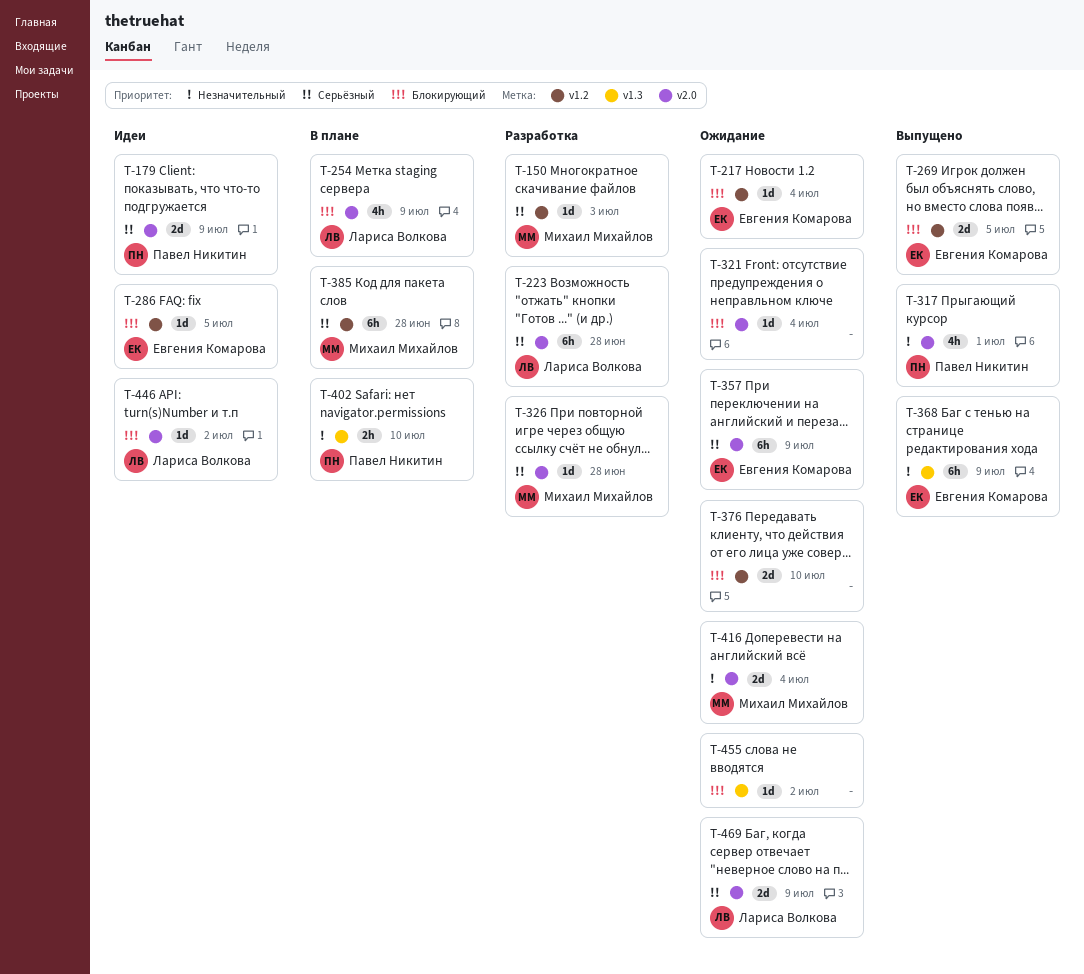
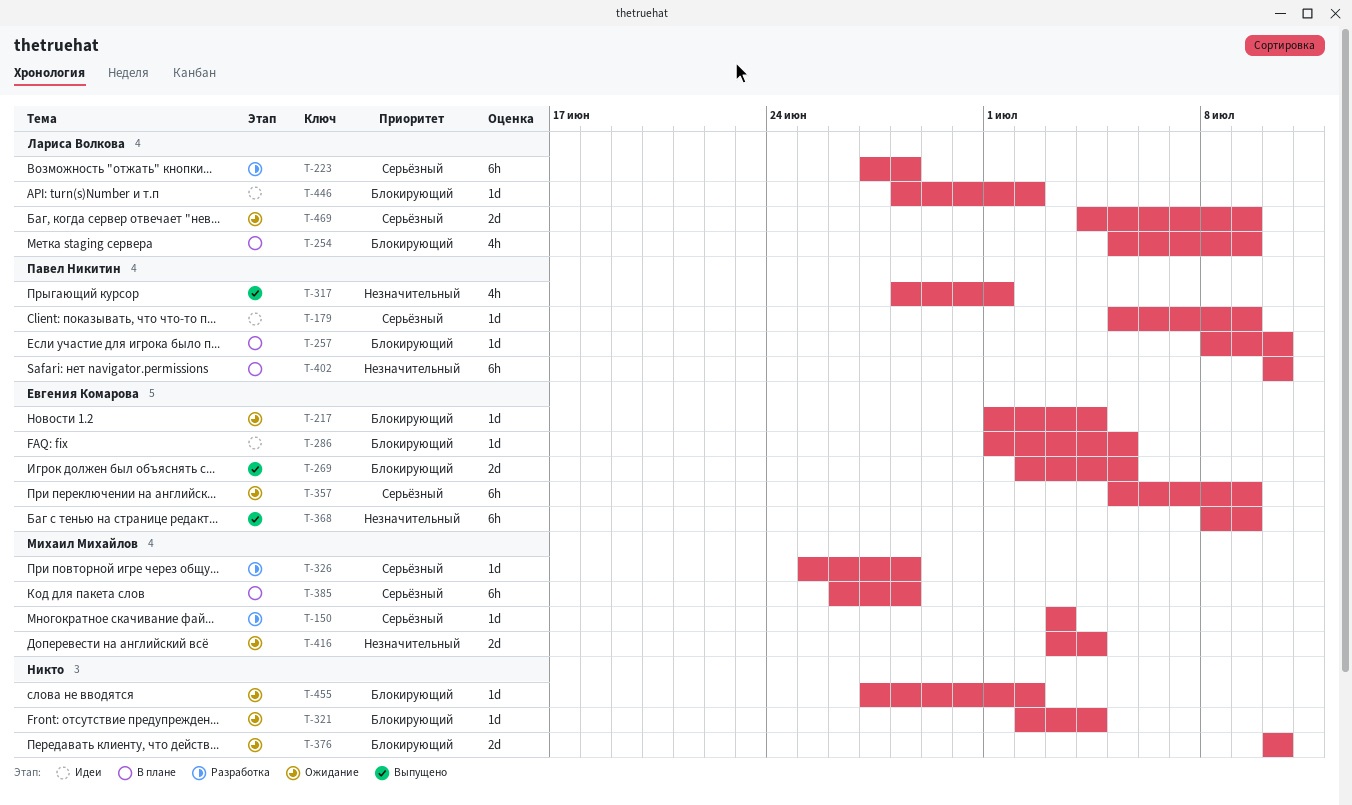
T-179, estimate: 2d -> 1d
T-257: none -> present
T-402, estimate: 2h -> 6h

